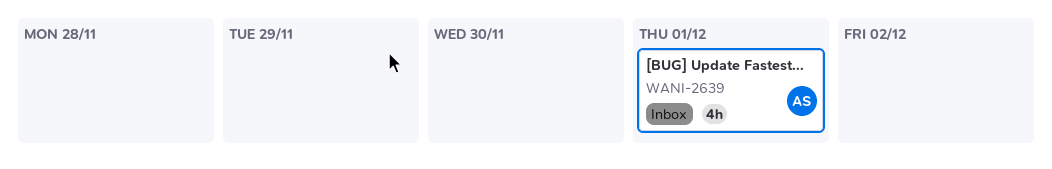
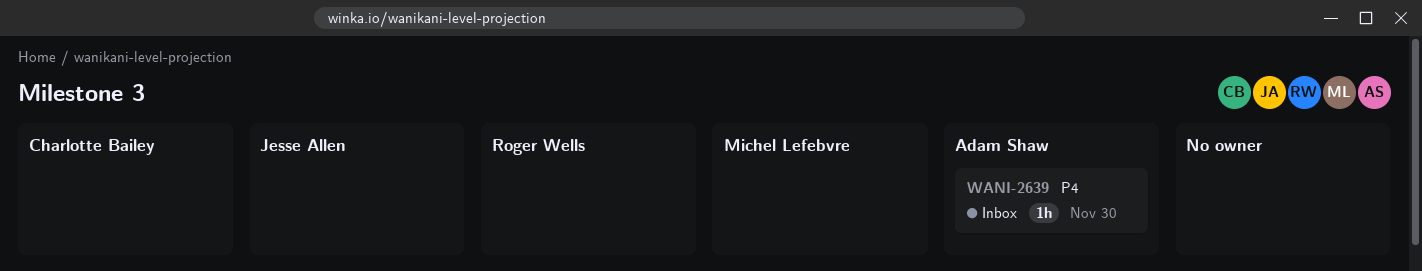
WANI-2639, estimate: 4h -> 1h
WANI-2639, due: Dec 1 -> Nov 30

